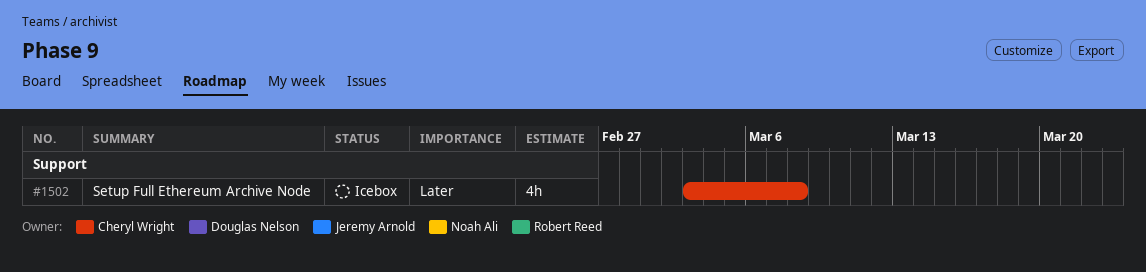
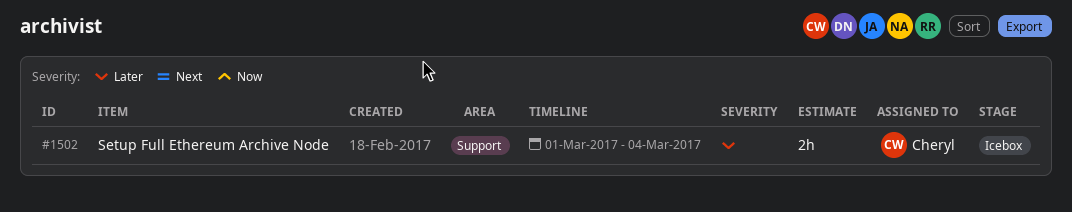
#1502, estimate: 4h -> 2h
#1502, start: Mar 3 -> Mar 1
#1502, due: Mar 8 -> Mar 4

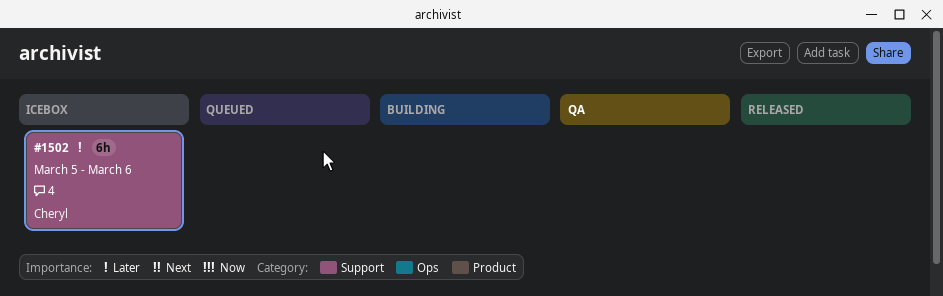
#1502, estimate: 2h -> 6h
#1502, start: Mar 1 -> Mar 5
#1502, due: Mar 4 -> Mar 6

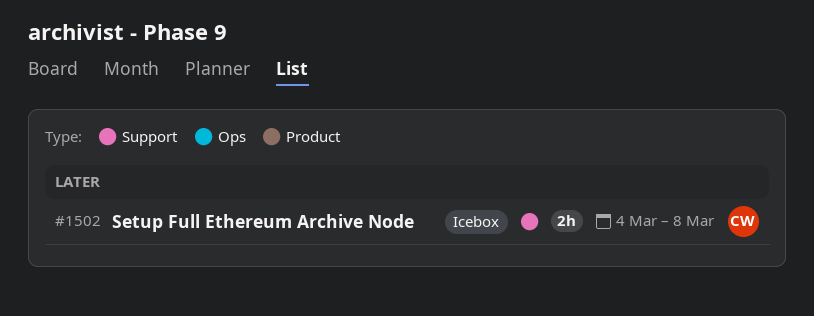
#1502, estimate: 6h -> 2h
#1502, start: Mar 5 -> Mar 4
#1502, due: Mar 6 -> Mar 8

